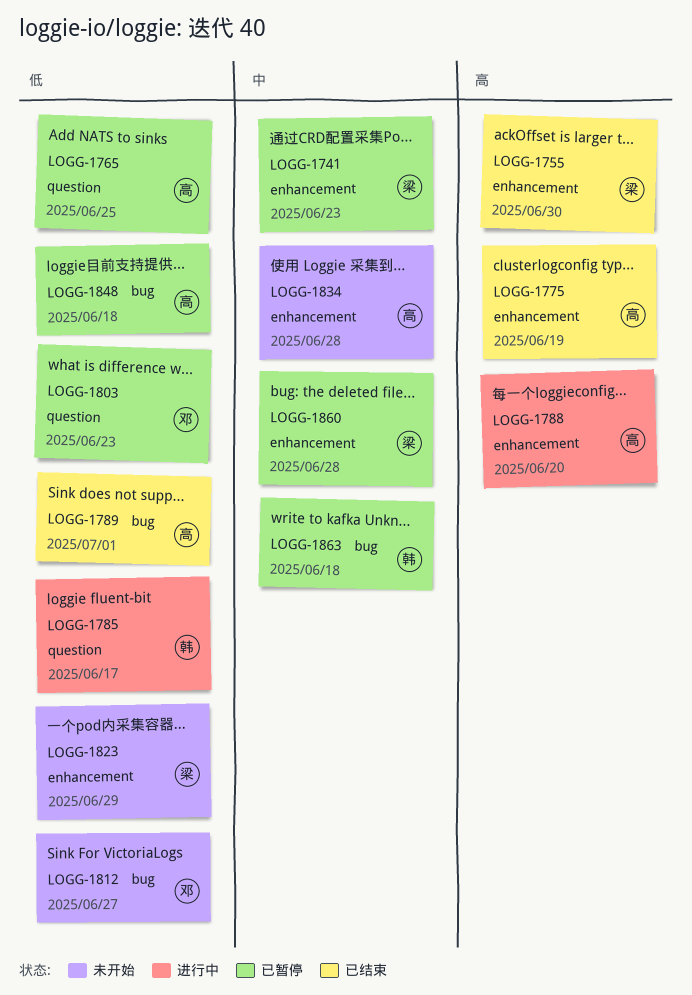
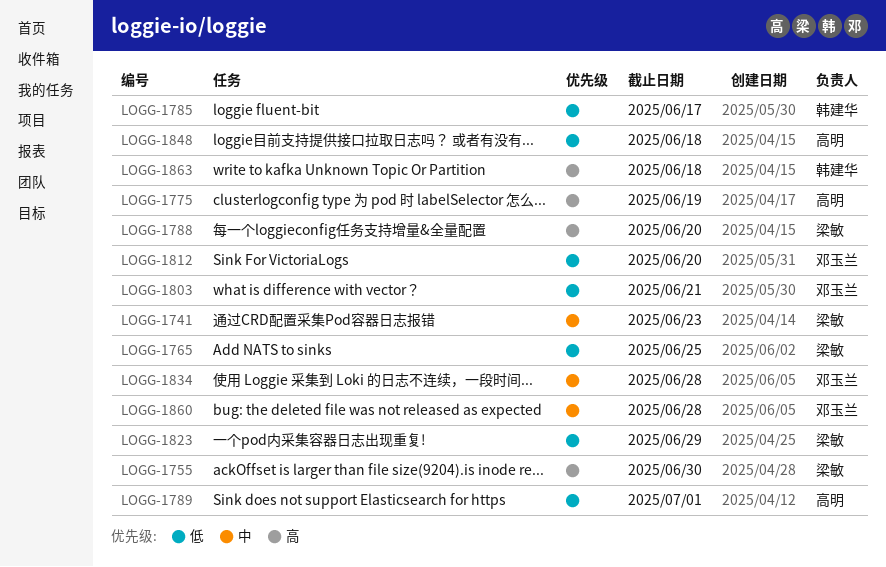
LOGG-1765, owner: 高明 -> 梁敏
LOGG-1788, owner: 高明 -> 梁敏
LOGG-1803, due: Jun 23 -> Jun 21
LOGG-1812, due: Jun 27 -> Jun 20
LOGG-1834, owner: 高明 -> 邓玉兰
LOGG-1860, owner: 梁敏 -> 邓玉兰
LOGG-1863, priority: 中 -> 高

